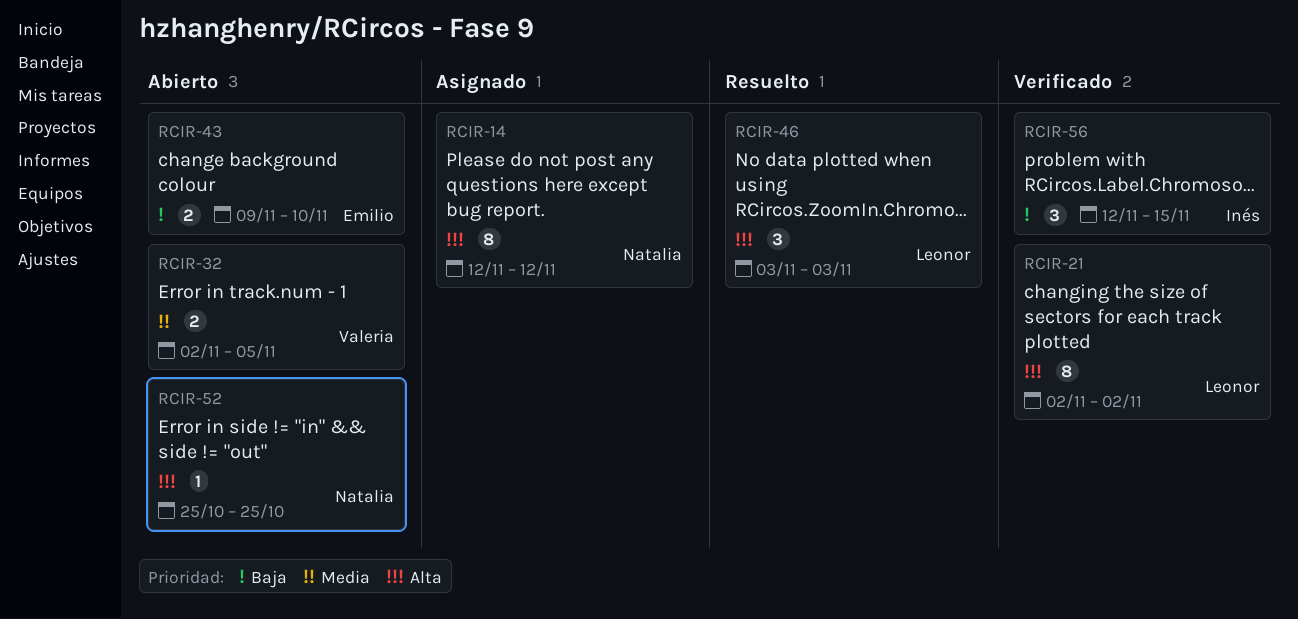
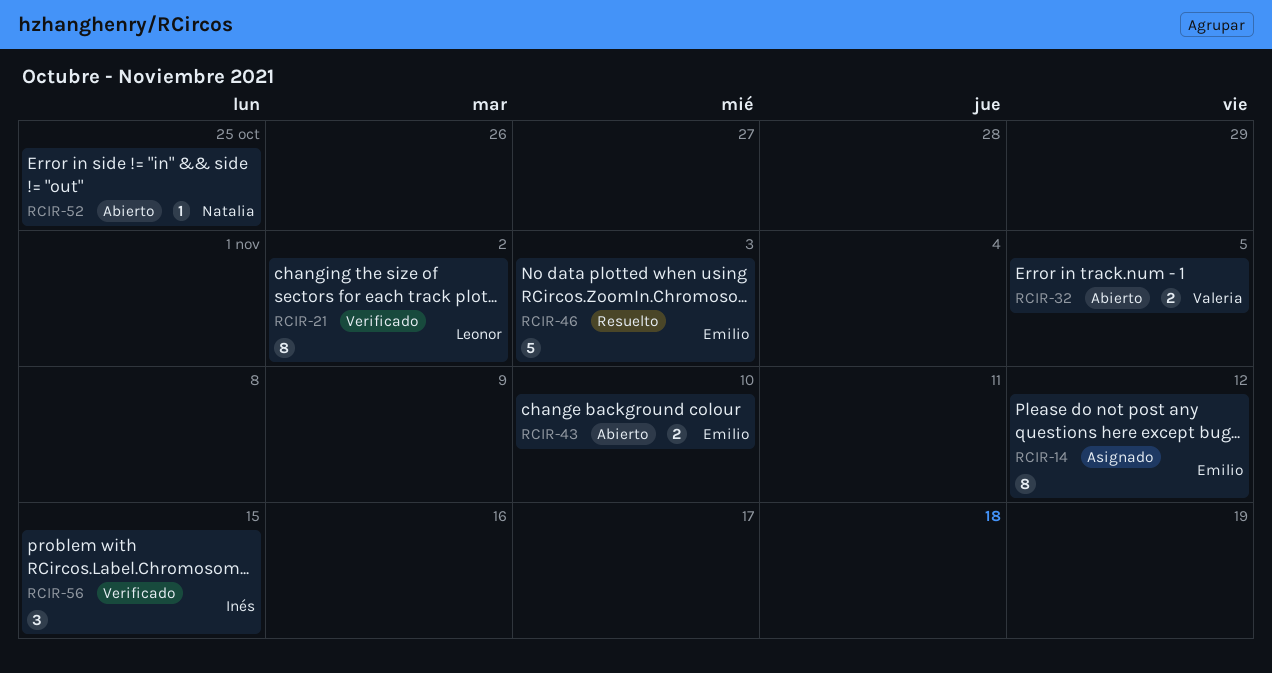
RCIR-14, owner: Natalia -> Emilio
RCIR-46, owner: Leonor -> Emilio
RCIR-46, estimate: 3 -> 5

